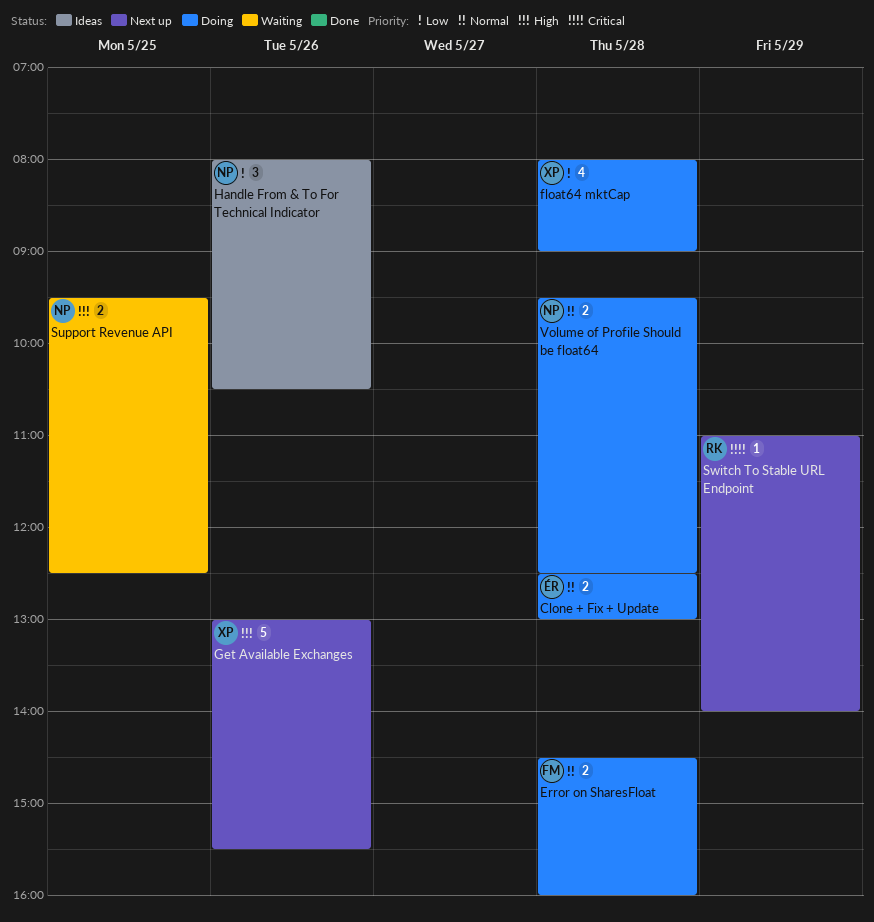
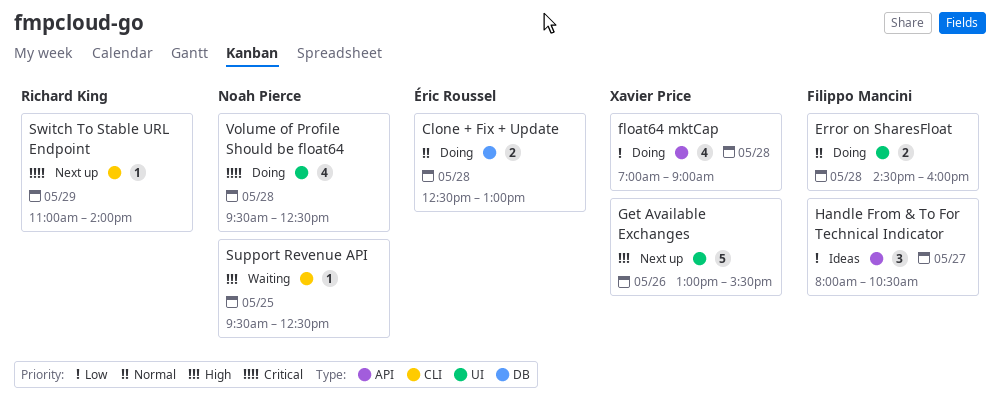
float64 mktCap, begins: 08:00 -> 07:00
Handle From & To For Technical Indicator, owner: Noah Pierce -> Filippo Mancini
Handle From & To For Technical Indicator, day: May 26 -> May 27
Support Revenue API, estimate: 2 -> 1
Volume of Profile Should be float64, priority: Normal -> Critical
Volume of Profile Should be float64, estimate: 2 -> 4

